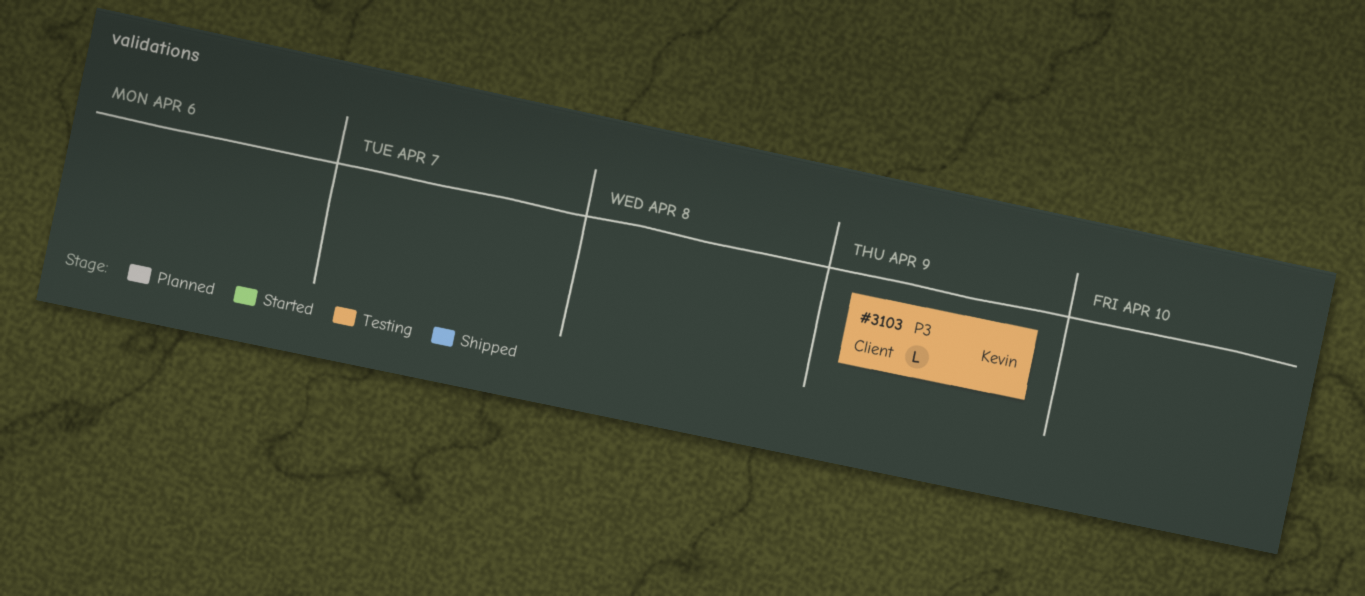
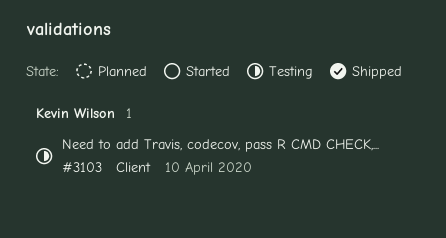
#3103, due: Apr 9 -> Apr 10

